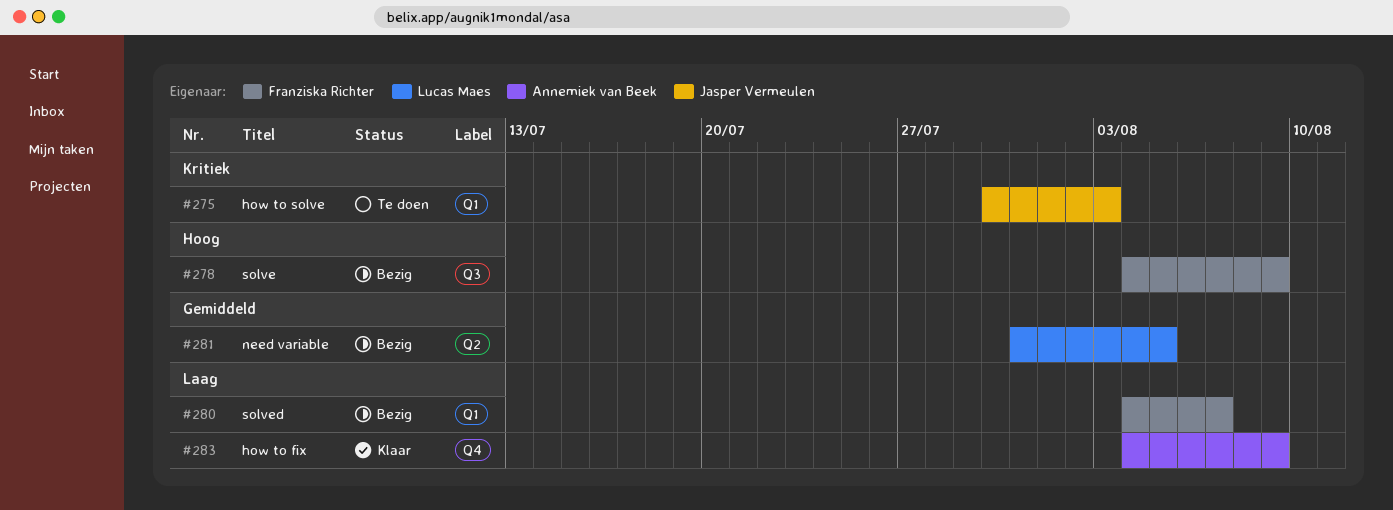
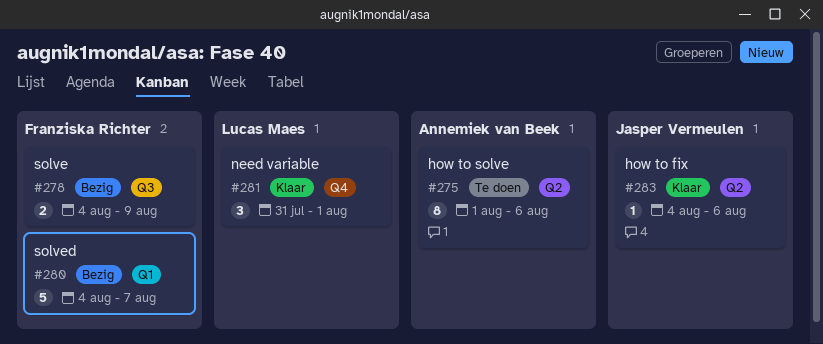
#275, owner: Jasper Vermeulen -> Annemiek van Beek
#275, label: Q1 -> Q2
#275, start: Jul 30 -> Aug 1
#275, due: Aug 3 -> Aug 6
#281, status: Bezig -> Klaar
#281, label: Q2 -> Q4
#281, due: Aug 5 -> Aug 1
#283, owner: Annemiek van Beek -> Jasper Vermeulen
#283, label: Q4 -> Q2
#283, due: Aug 9 -> Aug 6

